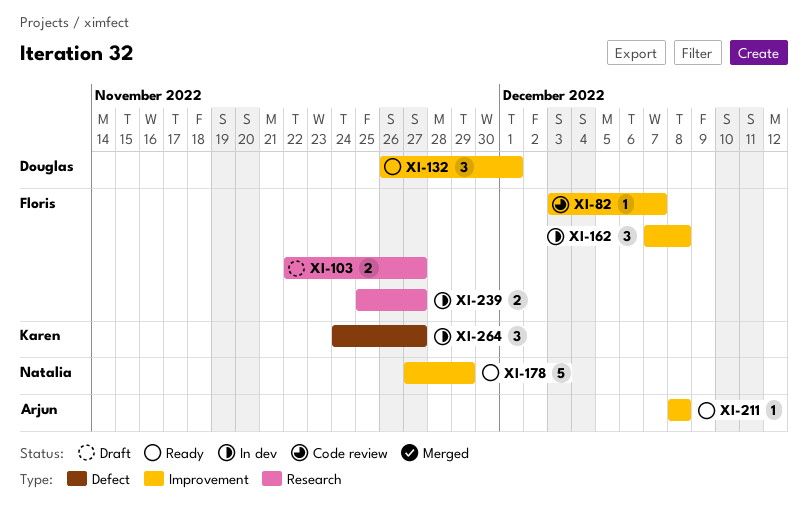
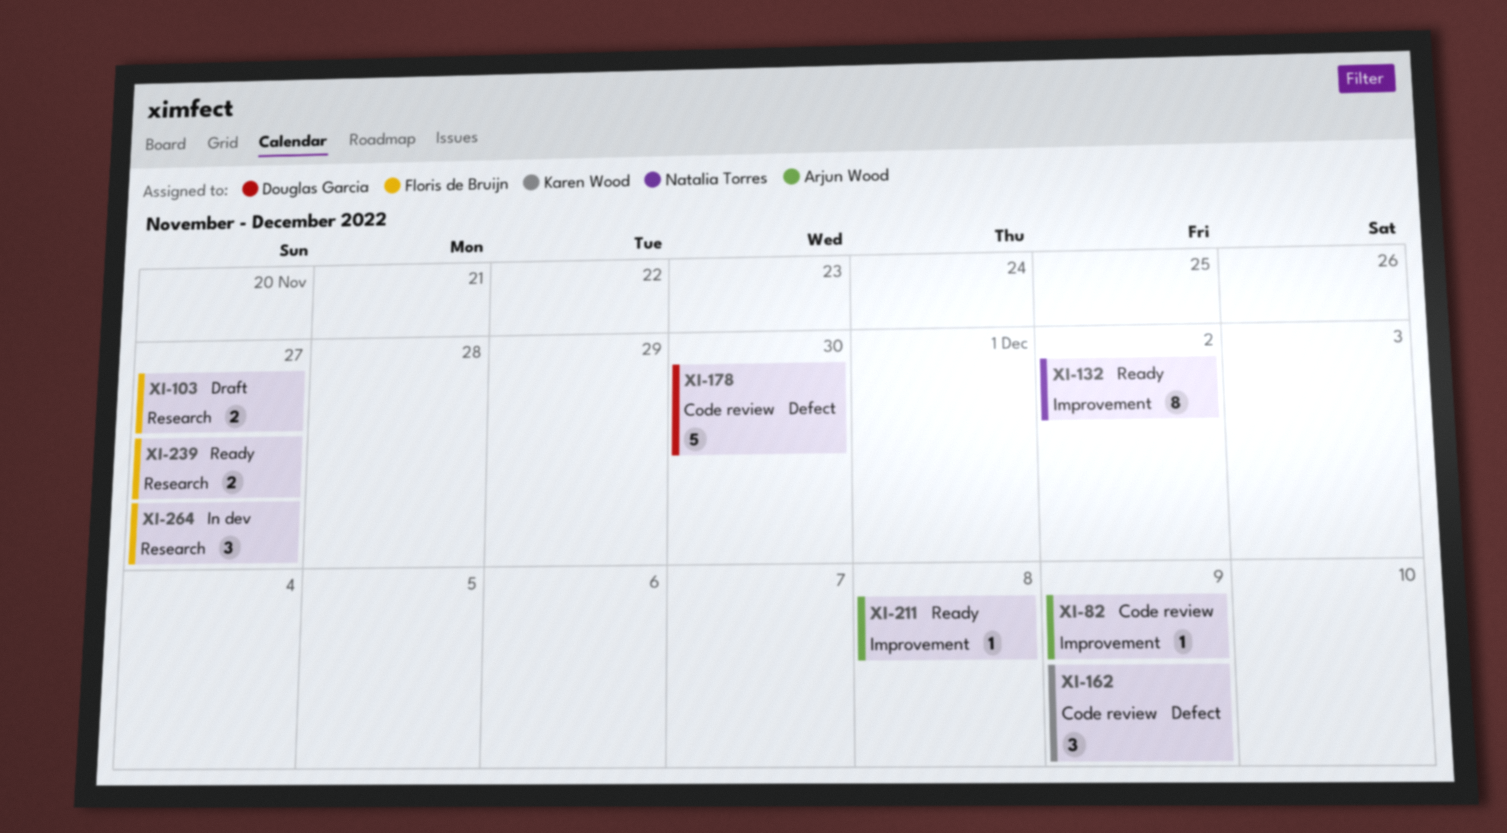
XI-82, owner: Floris de Bruijn -> Arjun Wood
XI-82, due: Dec 7 -> Dec 9
XI-132, owner: Douglas Garcia -> Natalia Torres
XI-132, estimate: 3 -> 8
XI-132, due: Dec 1 -> Dec 2
XI-162, status: In dev -> Code review
XI-162, owner: Floris de Bruijn -> Karen Wood
XI-162, label: Improvement -> Defect
XI-162, due: Dec 8 -> Dec 9
XI-178, status: Ready -> Code review
XI-178, owner: Natalia Torres -> Douglas Garcia
XI-178, label: Improvement -> Defect
XI-178, due: Nov 29 -> Nov 30
XI-239, status: In dev -> Ready
XI-264, owner: Karen Wood -> Floris de Bruijn
XI-264, label: Defect -> Research

